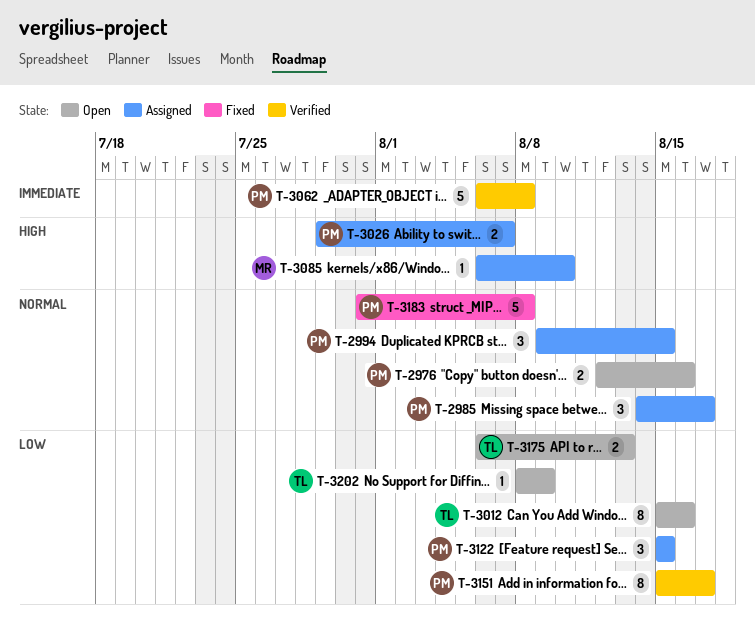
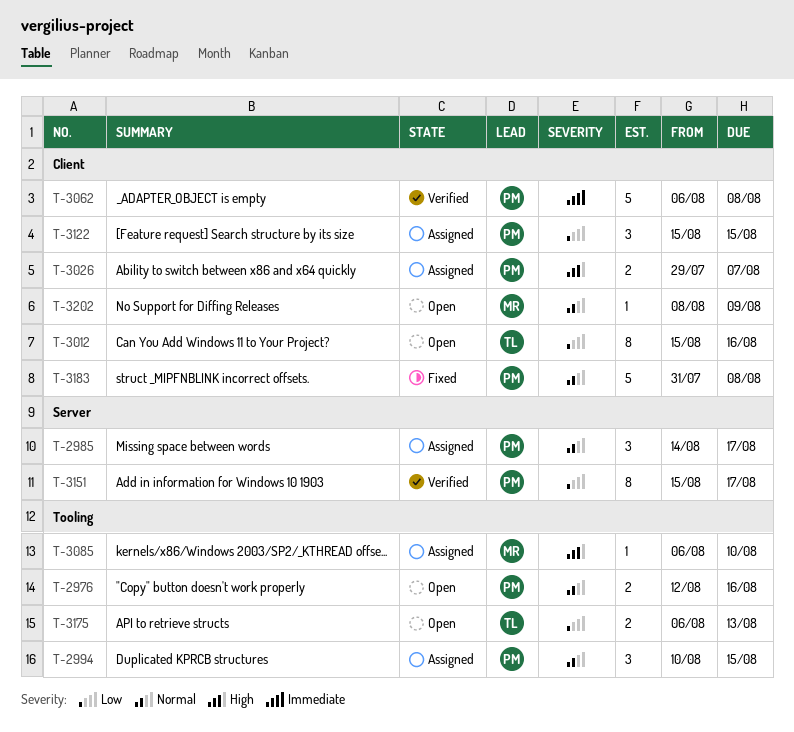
T-2994, start: Aug 9 -> Aug 10
T-3202, owner: TL -> MR
T-3202, priority: Low -> Normal

